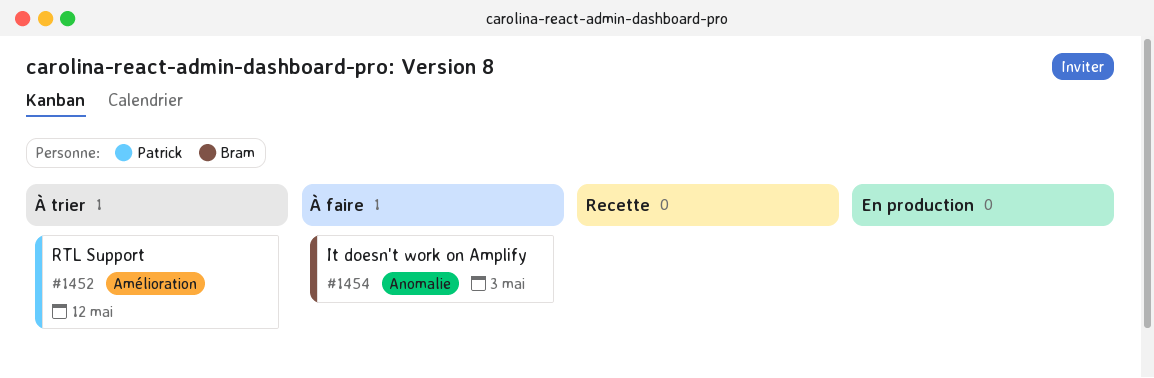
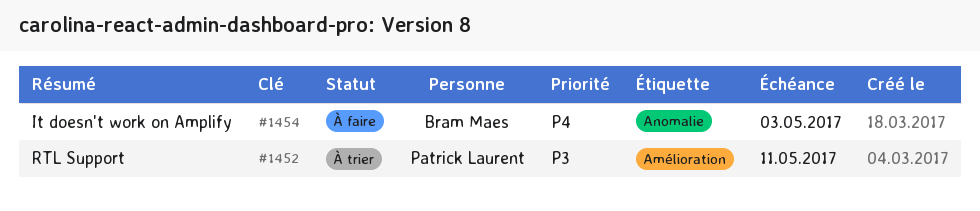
#1452, due: May 12 -> May 11

